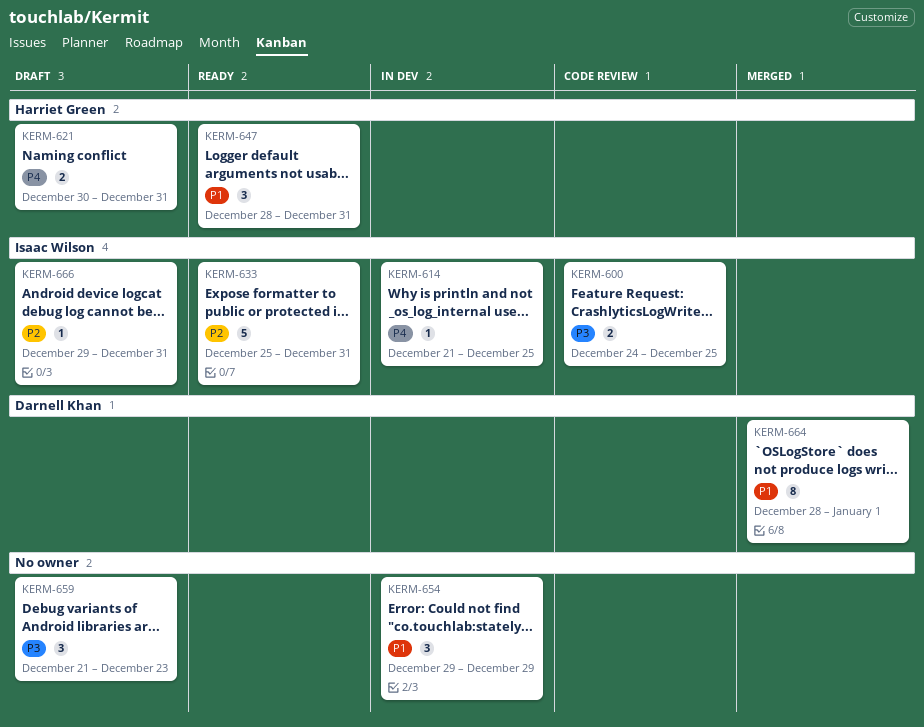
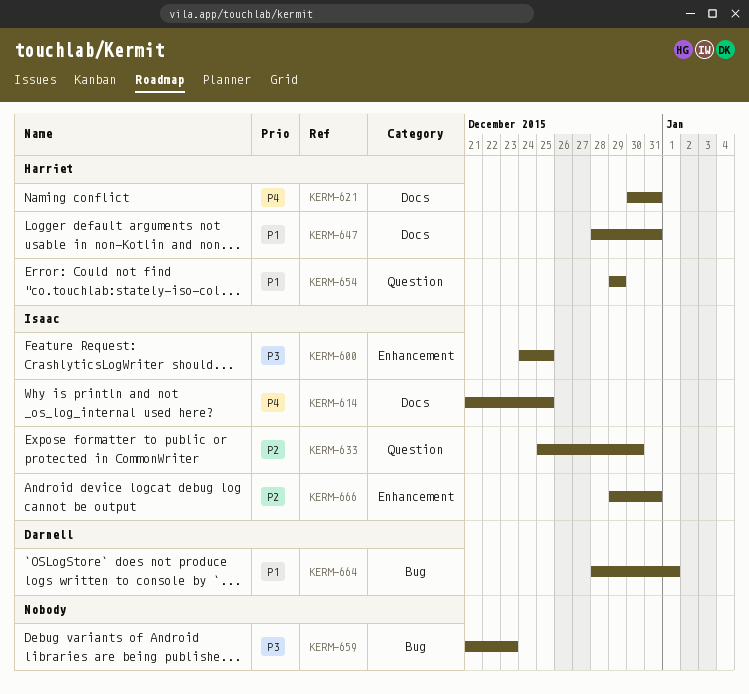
KERM-633, due: Dec 31 -> Dec 30
KERM-654, owner: none -> Harriet Green

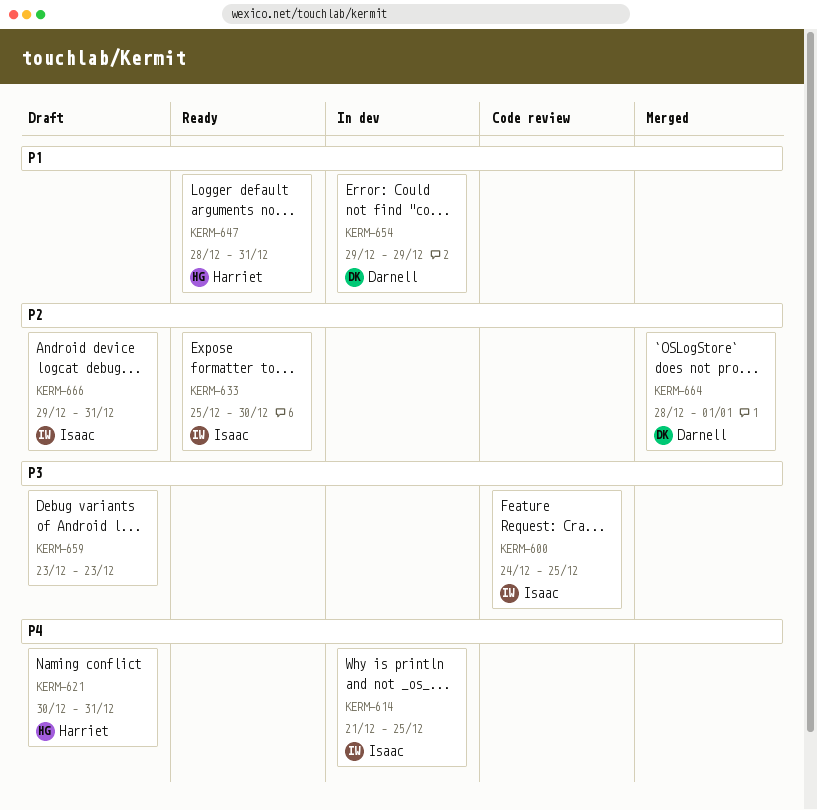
KERM-654, owner: Harriet -> Darnell
KERM-659, start: Dec 21 -> Dec 23
KERM-664, priority: P1 -> P2

